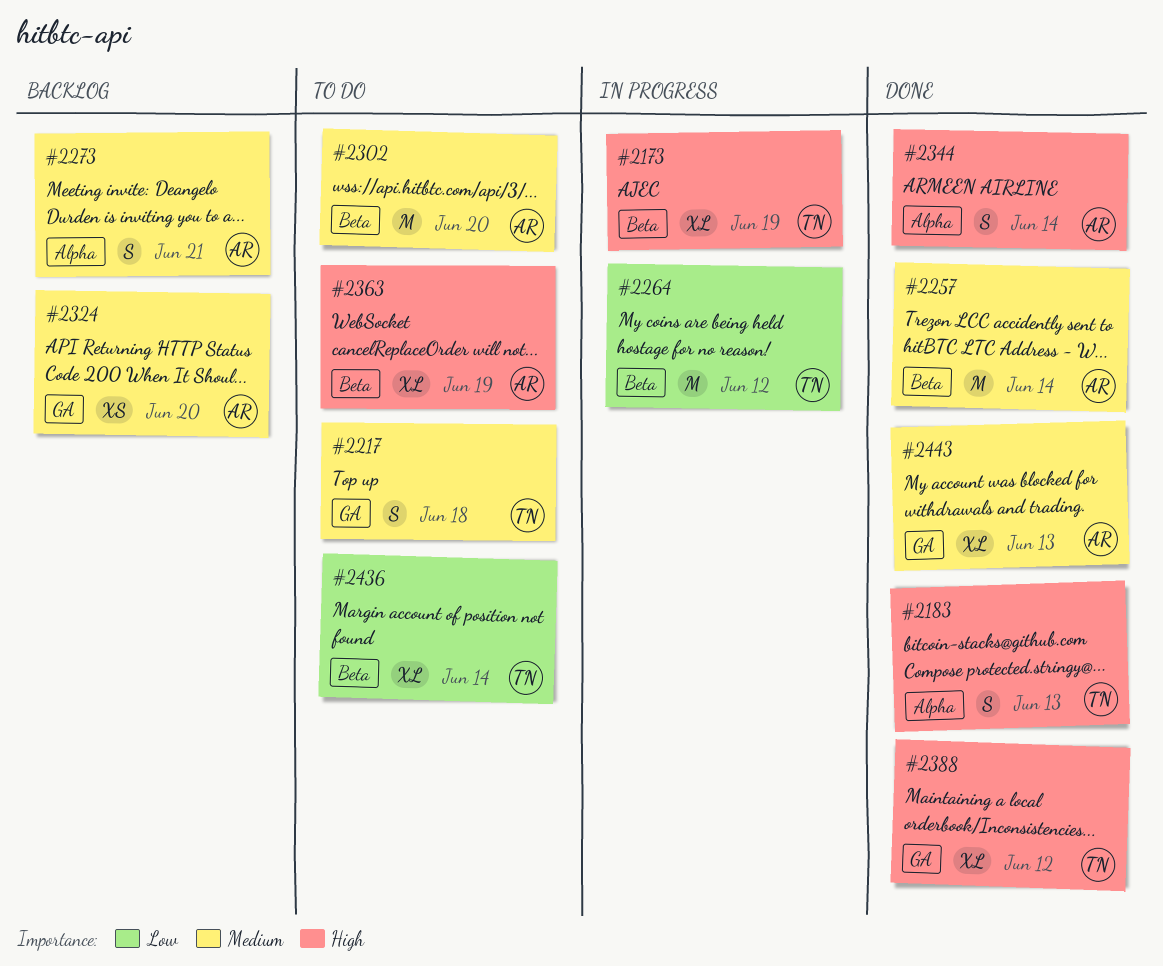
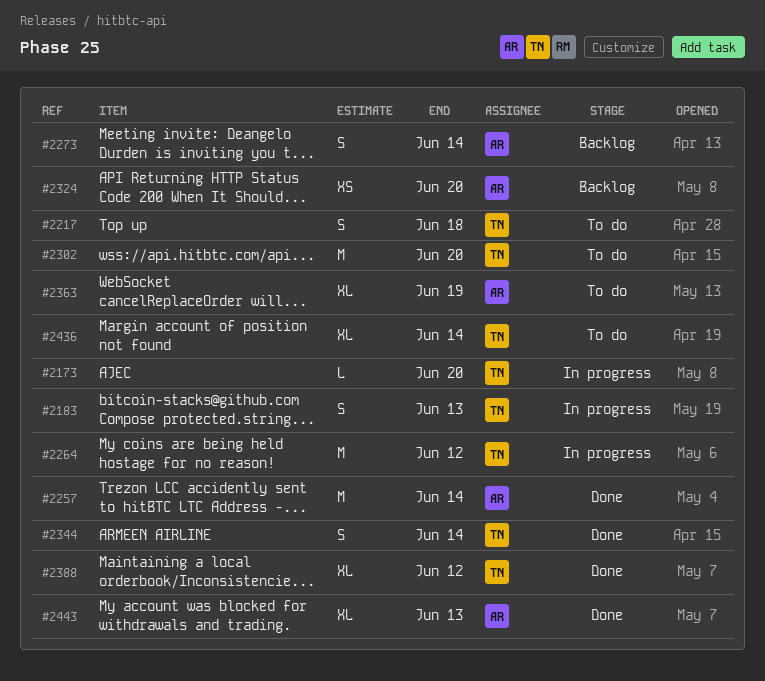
#2173, estimate: XL -> L
#2173, due: Jun 19 -> Jun 20
#2183, status: Done -> In progress
#2273, due: Jun 21 -> Jun 14
#2302, owner: AR -> TN
#2344, owner: AR -> TN

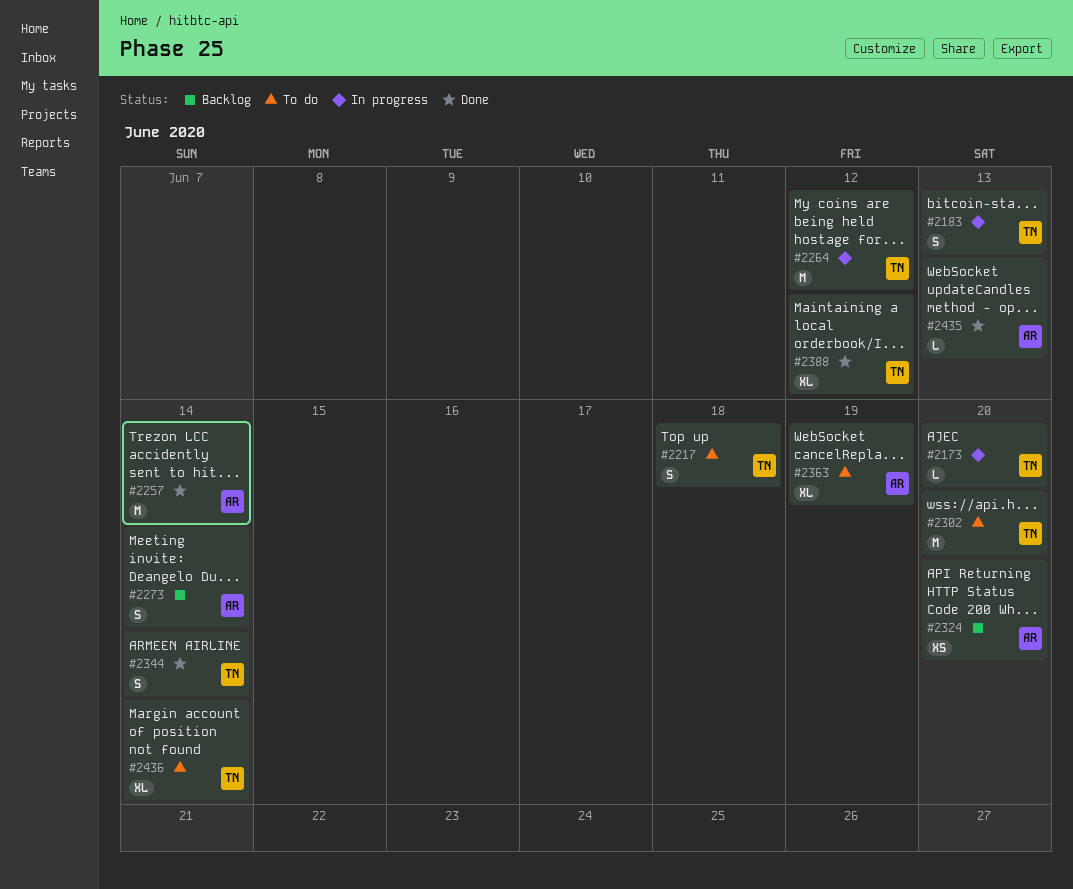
#2435: none -> present
#2443: present -> none

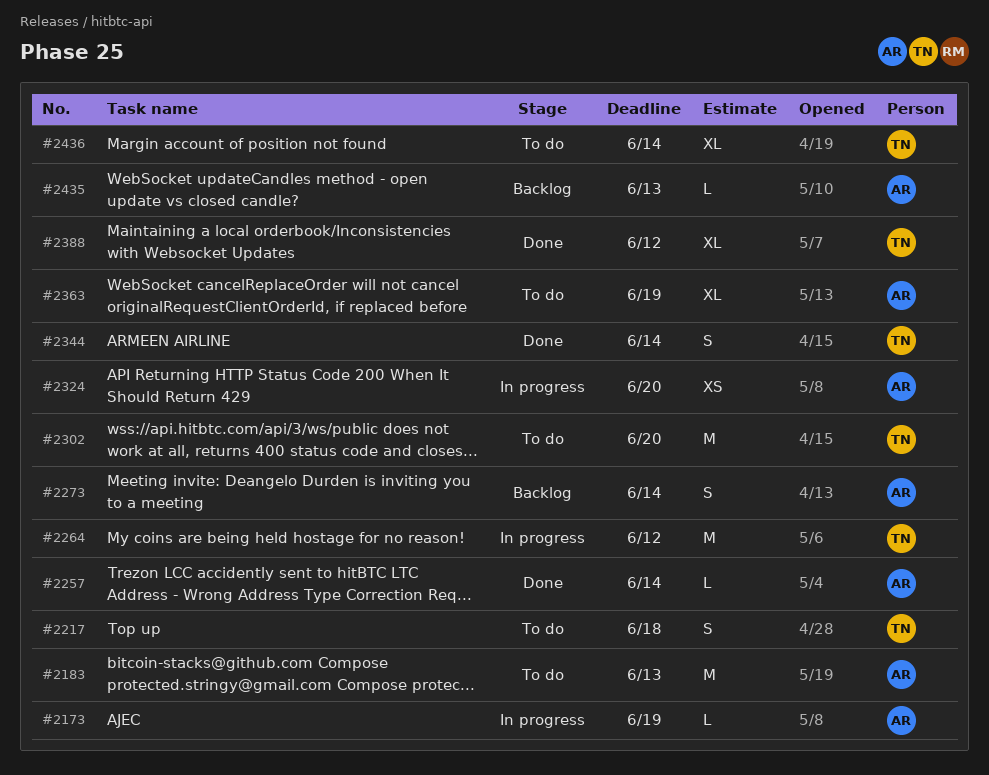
#2173, owner: TN -> AR
#2173, due: Jun 20 -> Jun 19
#2183, status: In progress -> To do
#2183, owner: TN -> AR
#2183, estimate: S -> M
#2257, estimate: M -> L
#2324, status: Backlog -> In progress
#2435, status: Done -> Backlog

